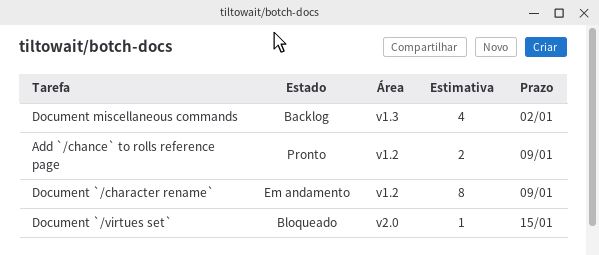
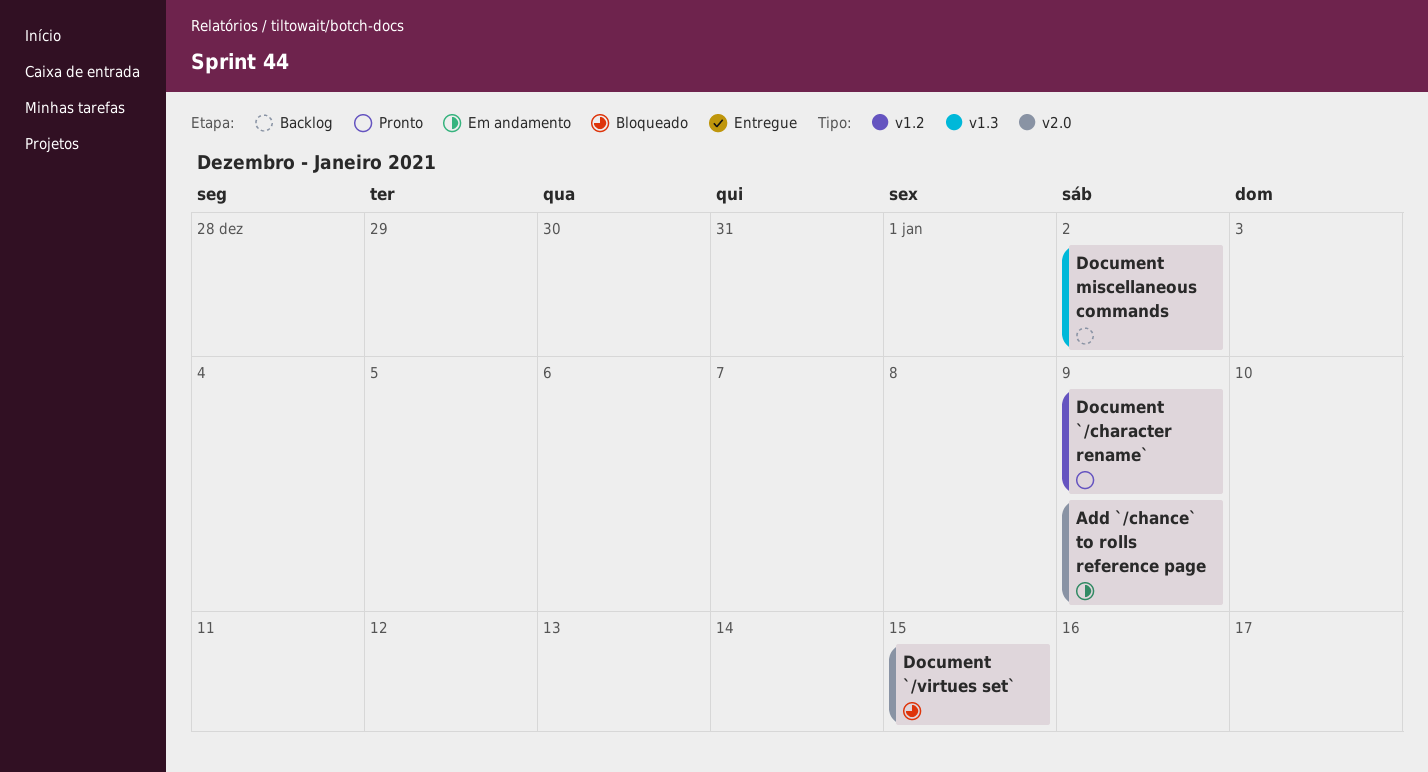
Add `/chance` to rolls reference page, status: Pronto -> Em andamento
Add `/chance` to rolls reference page, label: v1.2 -> v2.0
Document `/character rename`, status: Em andamento -> Pronto

